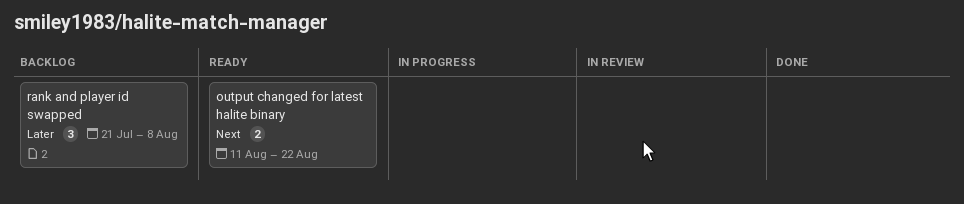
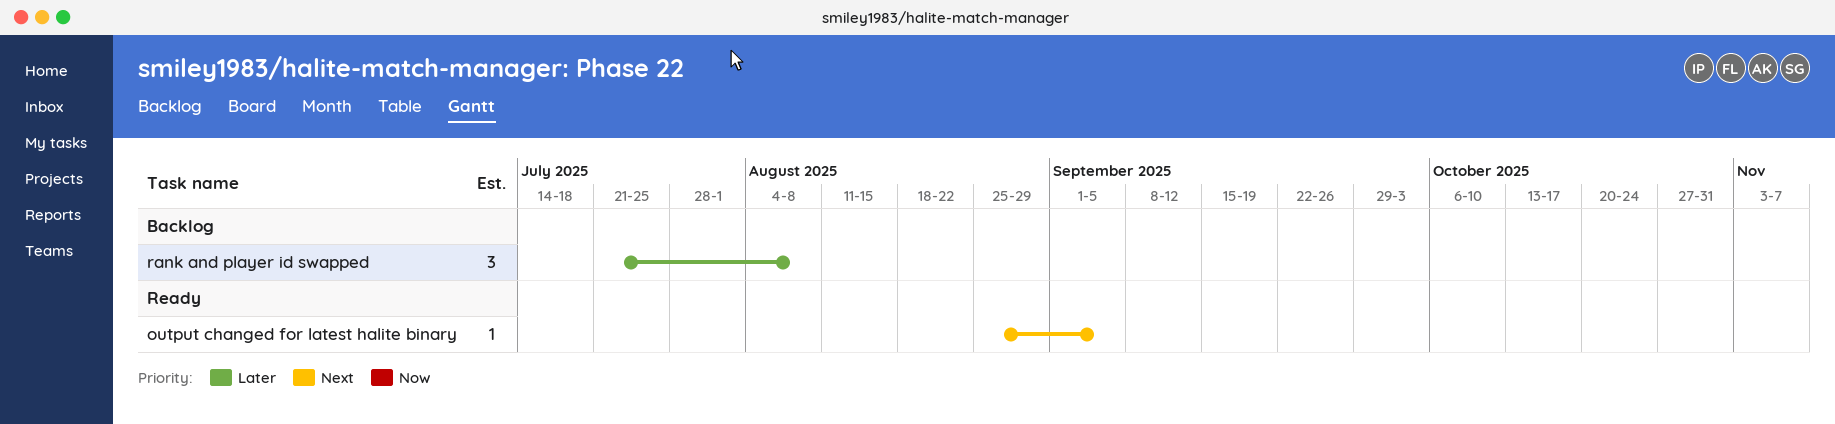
output changed for latest halite binary, estimate: 2 -> 1
output changed for latest halite binary, start: Aug 11 -> Aug 25
output changed for latest halite binary, due: Aug 22 -> Sep 5

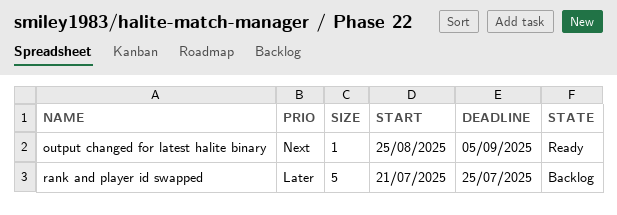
rank and player id swapped, estimate: 3 -> 5
rank and player id swapped, due: Aug 8 -> Jul 25

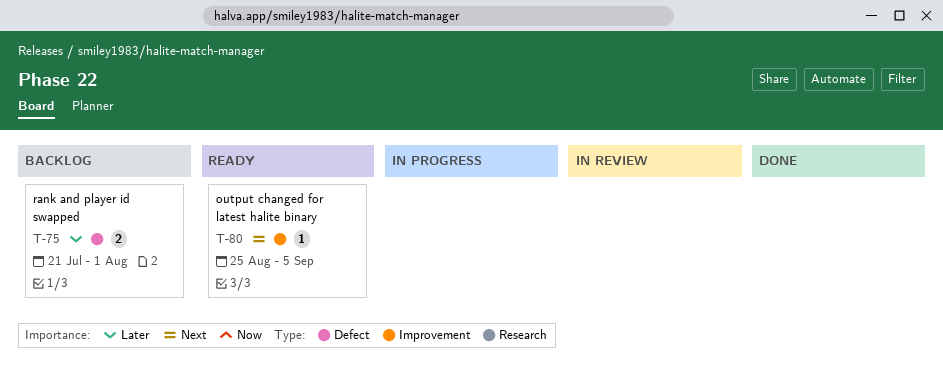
rank and player id swapped, estimate: 5 -> 2
rank and player id swapped, due: Jul 25 -> Aug 1

